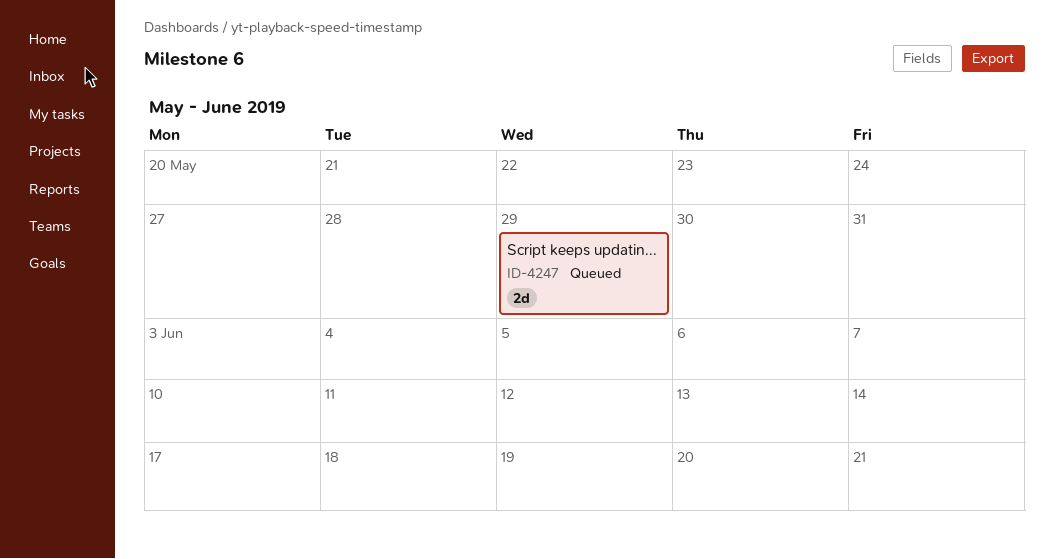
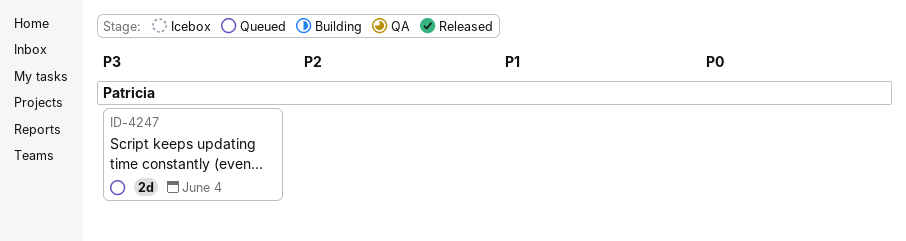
ID-4247, due: May 29 -> Jun 4

